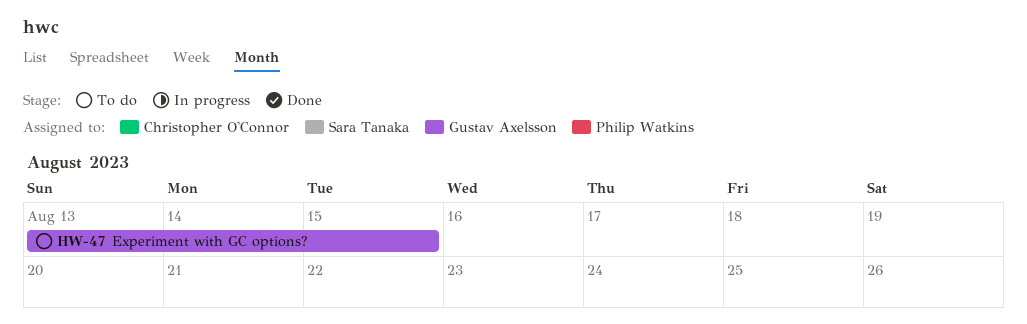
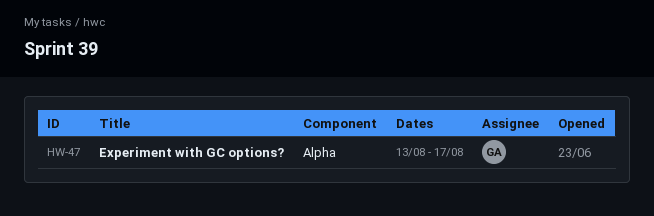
HW-47, due: Aug 15 -> Aug 17

